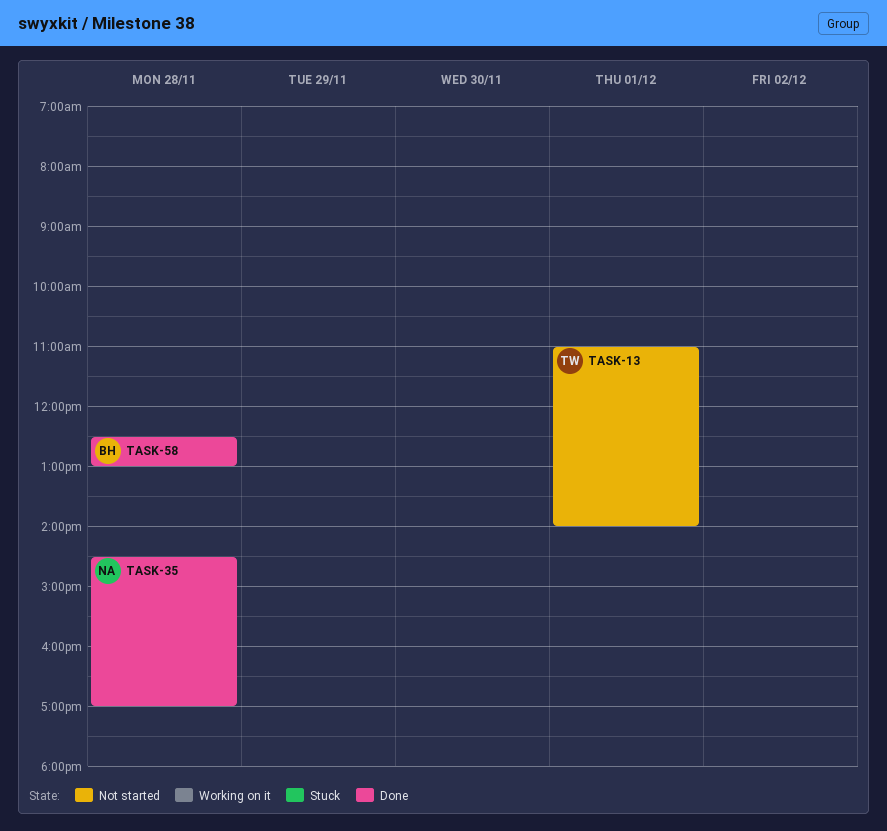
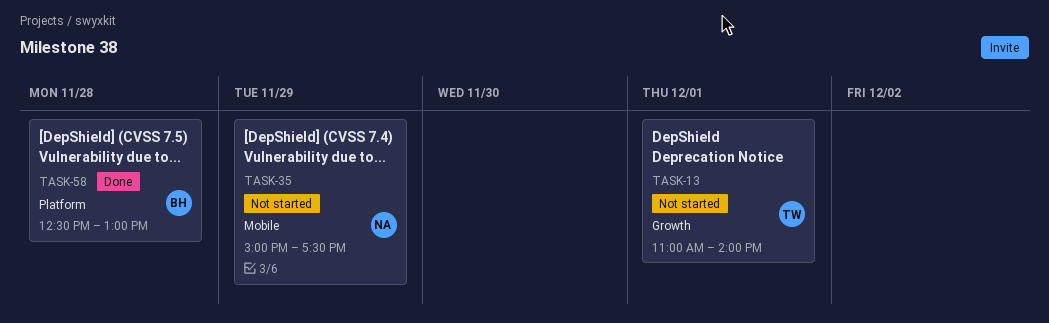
TASK-35, status: Done -> Not started
TASK-35, day: Nov 28 -> Nov 29
TASK-35, begins: 14:30 -> 15:00
TASK-35, ends: 17:00 -> 17:30

